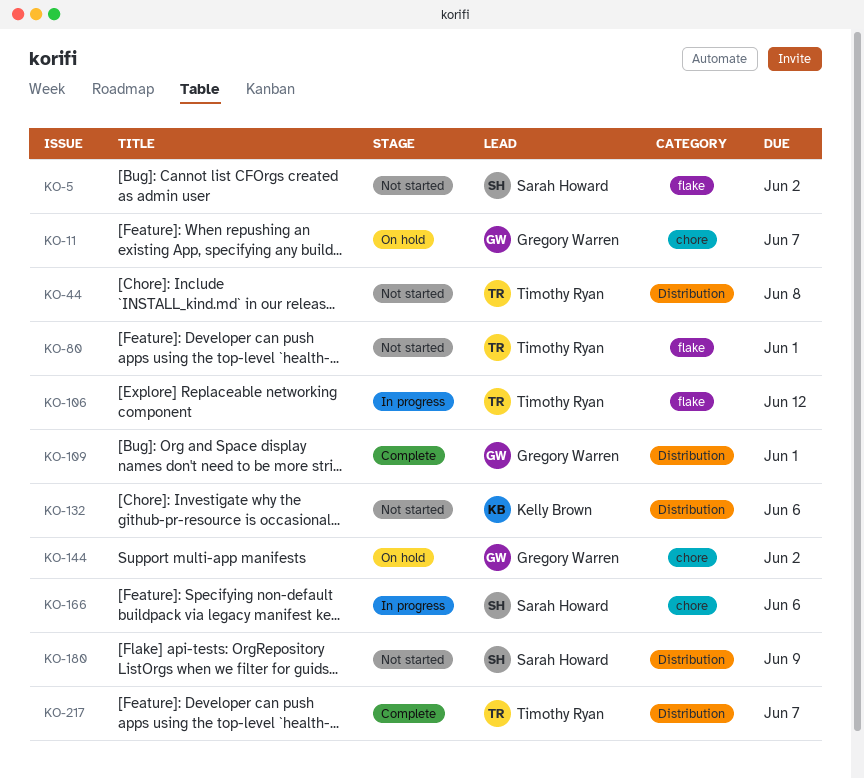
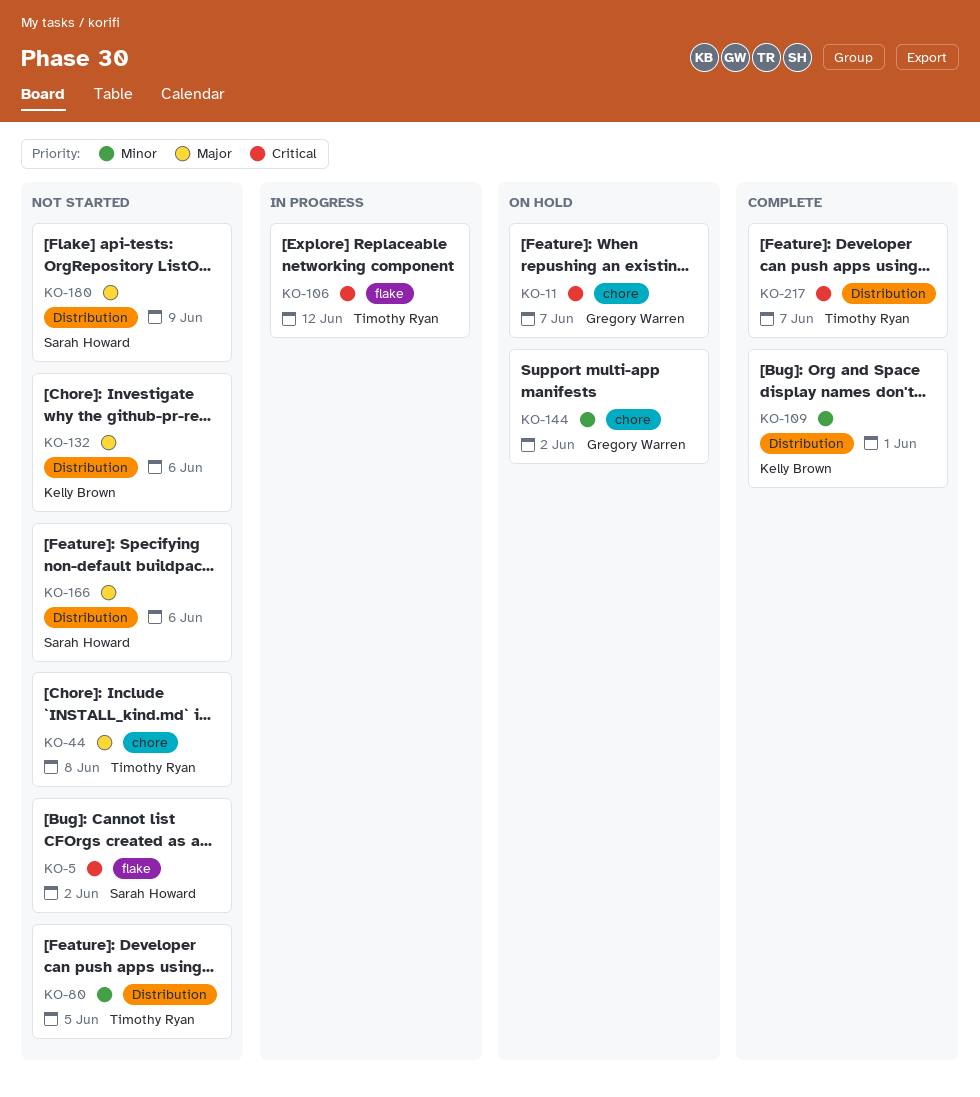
KO-44, label: Distribution -> chore
KO-80, label: flake -> Distribution
KO-80, due: Jun 1 -> Jun 5
KO-109, owner: Gregory Warren -> Kelly Brown
KO-166, status: In progress -> Not started
KO-166, label: chore -> Distribution

